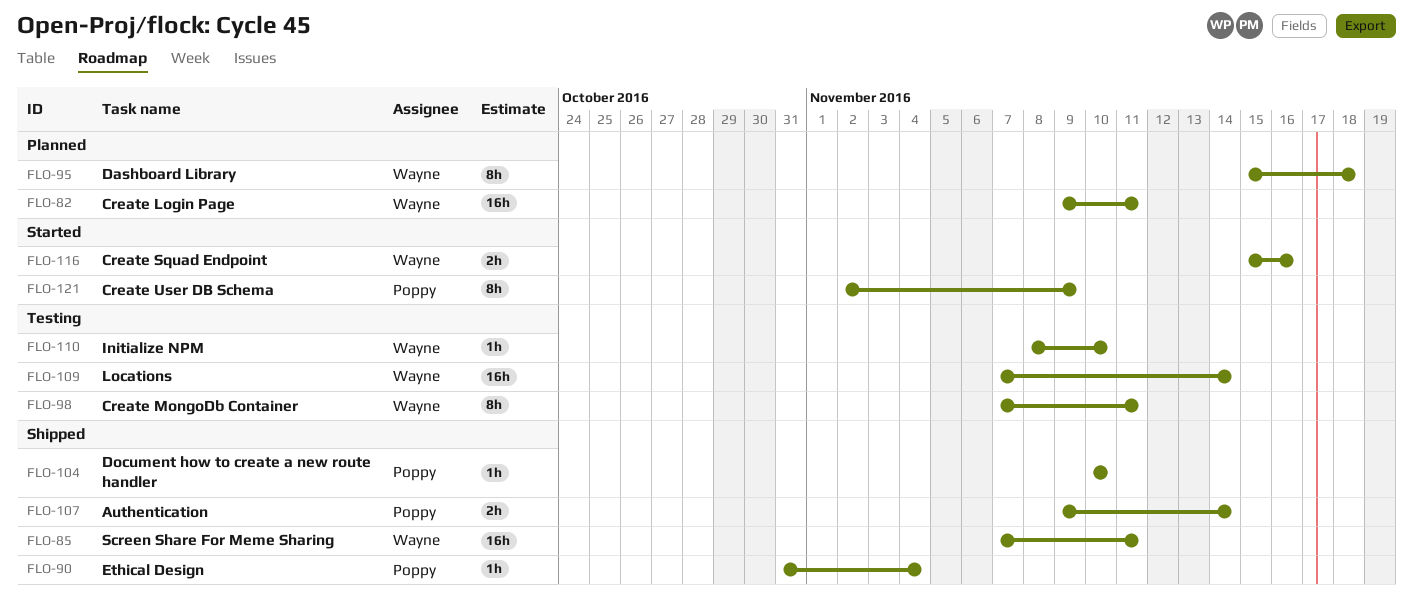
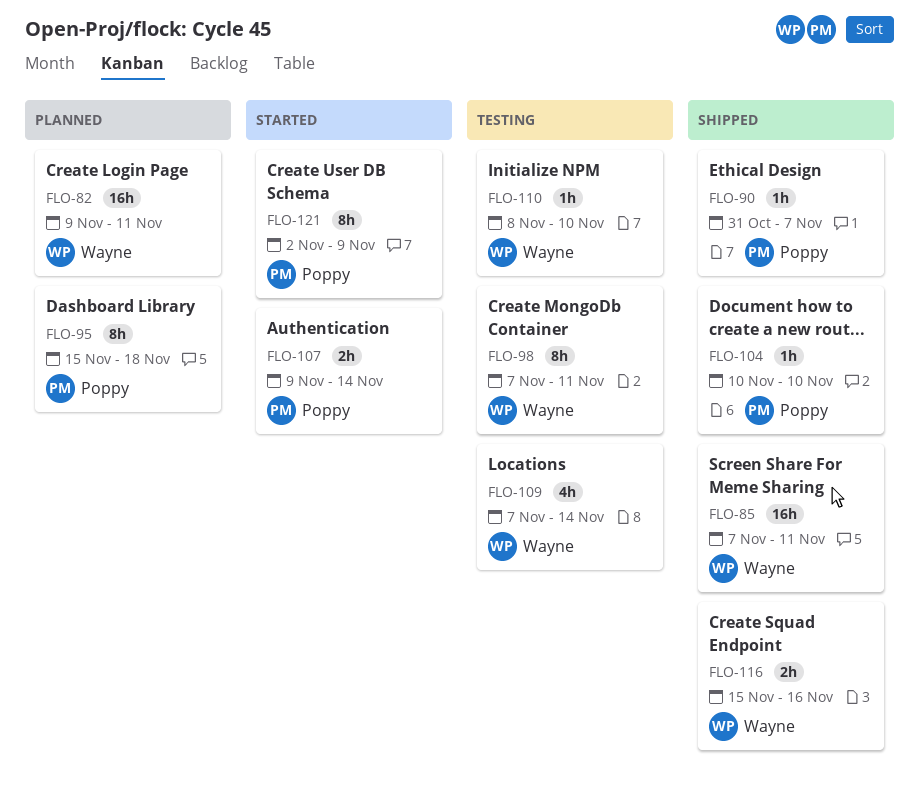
FLO-90, due: Nov 4 -> Nov 7
FLO-95, owner: Wayne -> Poppy
FLO-107, status: Shipped -> Started
FLO-109, estimate: 16h -> 4h
FLO-116, status: Started -> Shipped

